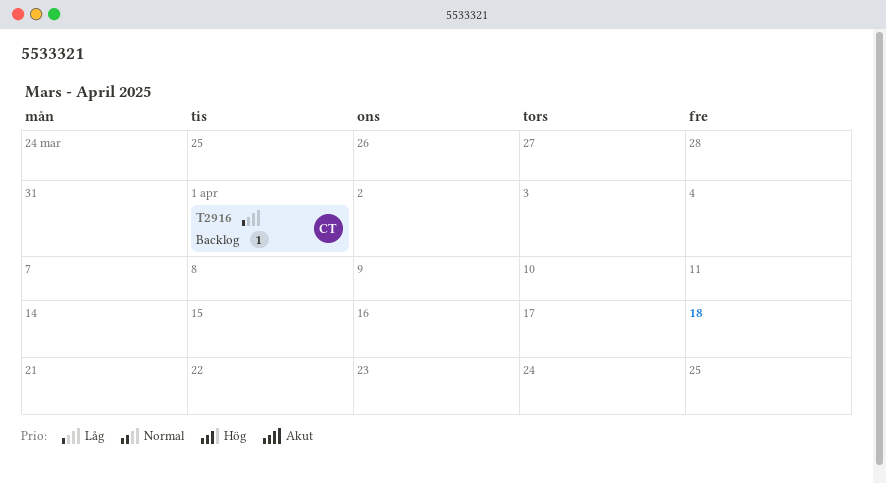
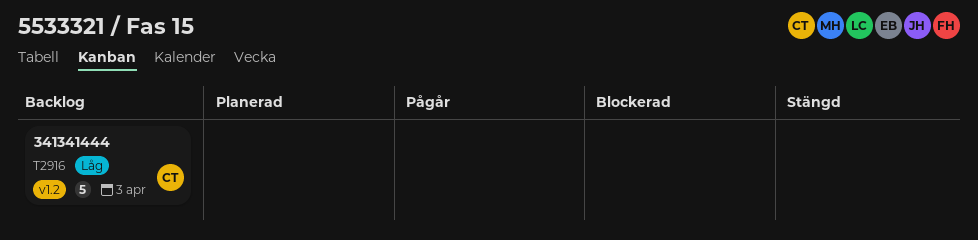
T2916, estimate: 1 -> 5
T2916, due: Apr 1 -> Apr 3

